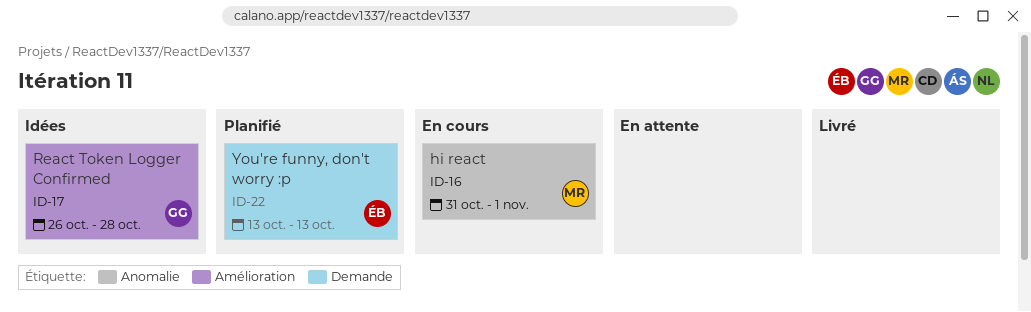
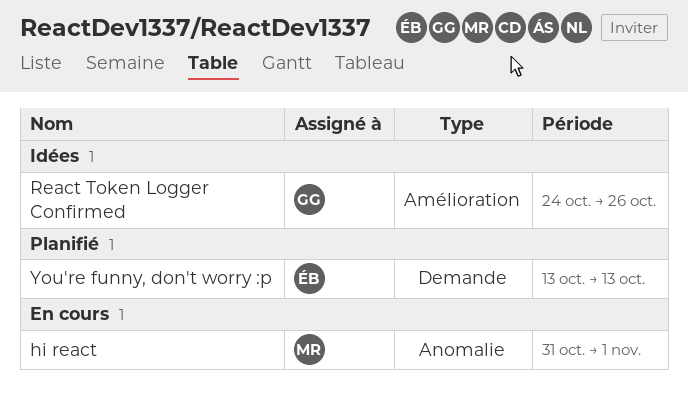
React Token Logger Confirmed, start: Oct 26 -> Oct 24
React Token Logger Confirmed, due: Oct 28 -> Oct 26

